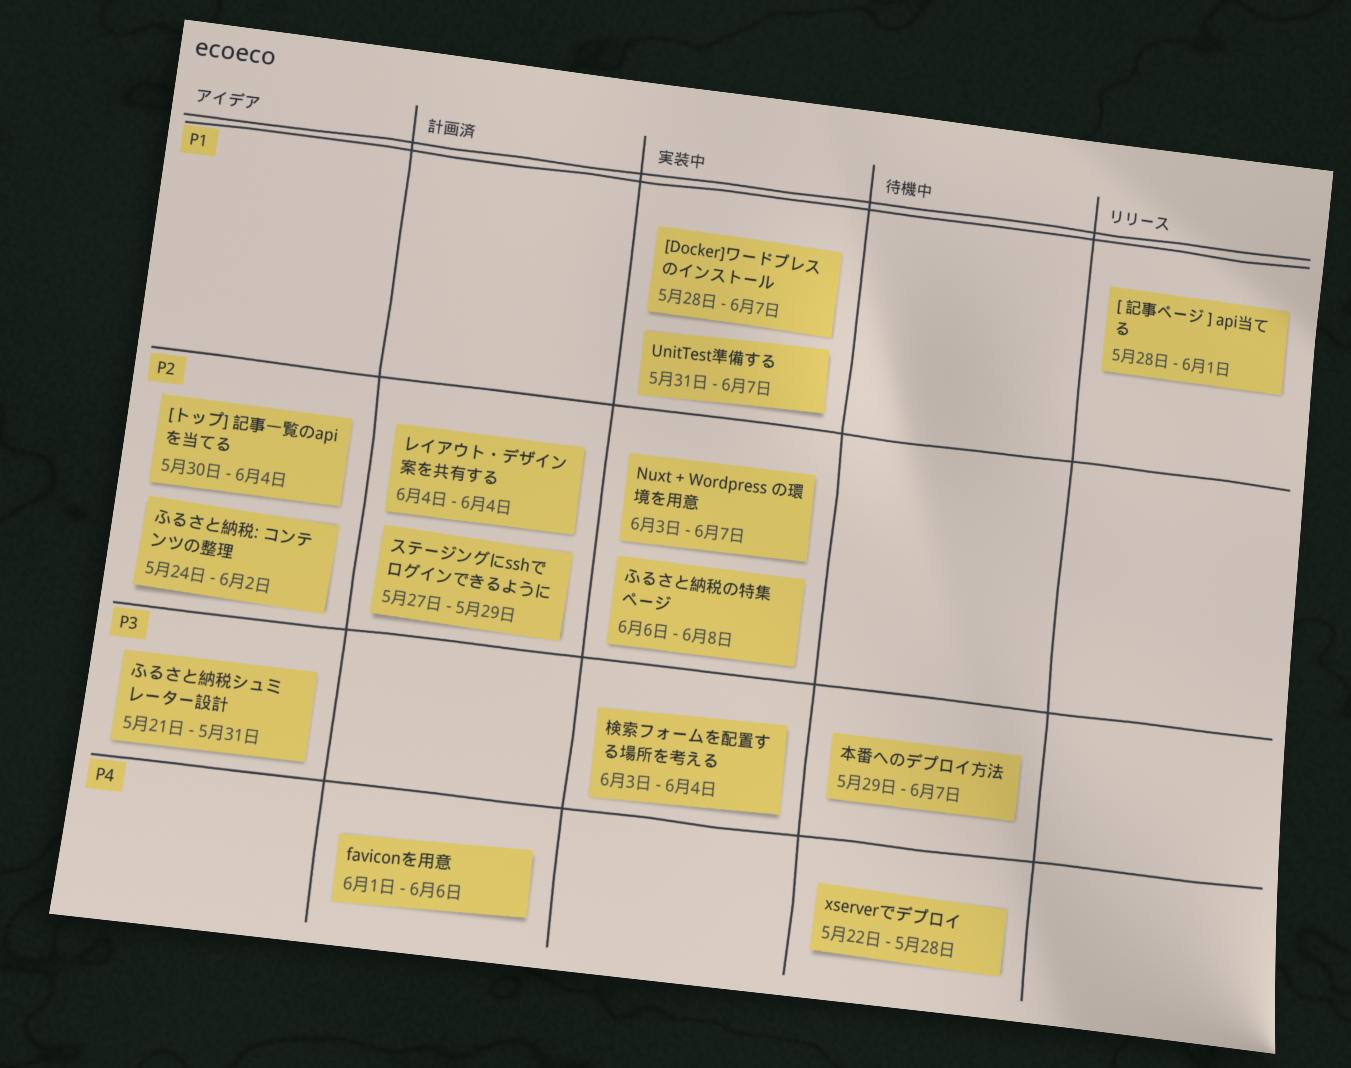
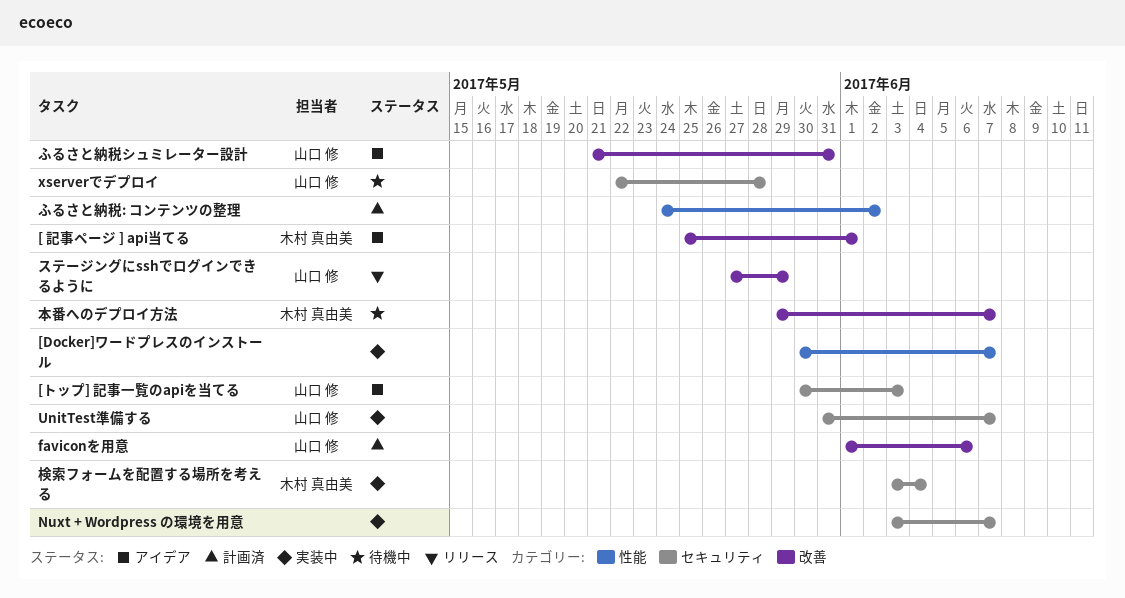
[ 記事ページ ] api当てる, status: リリース -> アイデア
[ 記事ページ ] api当てる, start: May 28 -> May 25
[Docker]ワードプレスのインストール, start: May 28 -> May 30
[トップ] 記事一覧のapiを当てる, due: Jun 4 -> Jun 3
ふるさと納税: コンテンツの整理, status: アイデア -> 計画済
ふるさと納税の特集ページ: present -> none
ステージングにsshでログインできるように, status: 計画済 -> リリース
レイアウト・デザイン案を共有する: present -> none

